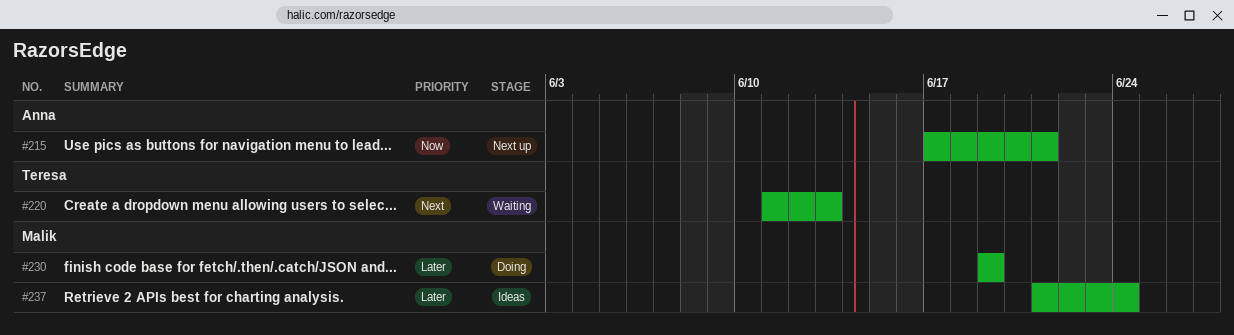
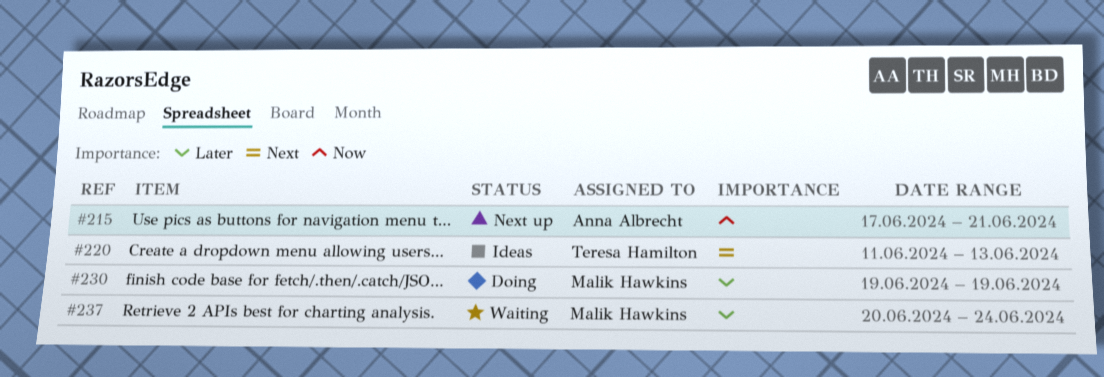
#220, status: Waiting -> Ideas
#237, status: Ideas -> Waiting
#237, start: Jun 21 -> Jun 20

